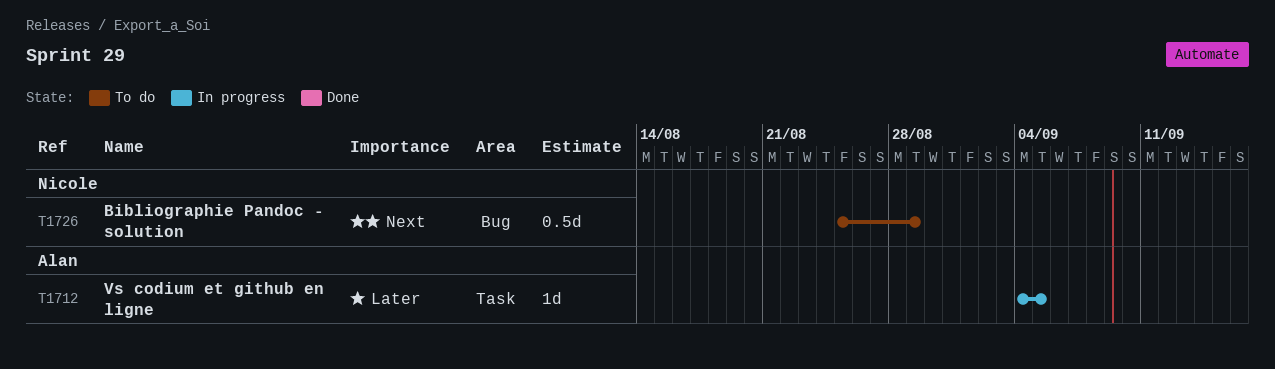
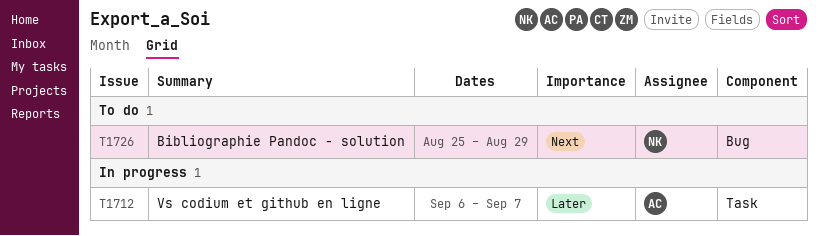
T1712, start: Sep 4 -> Sep 6
T1712, due: Sep 5 -> Sep 7

